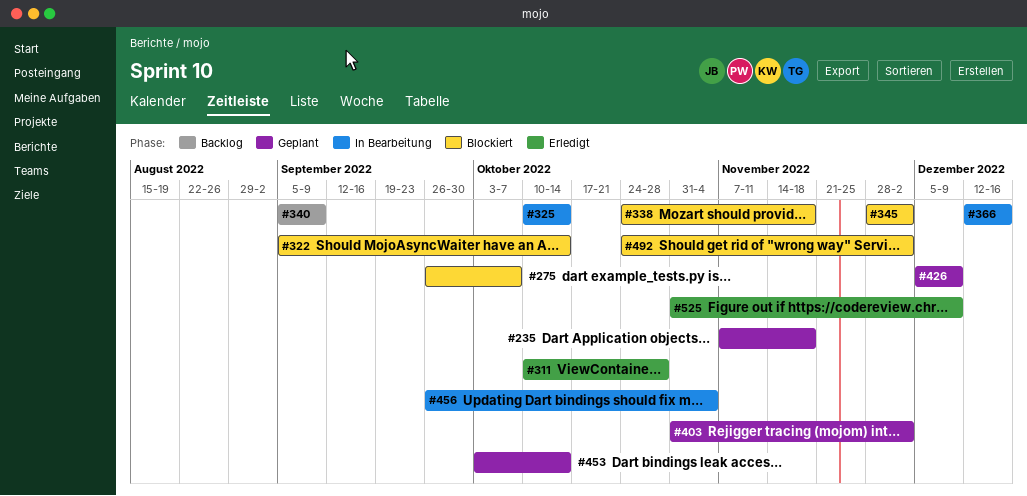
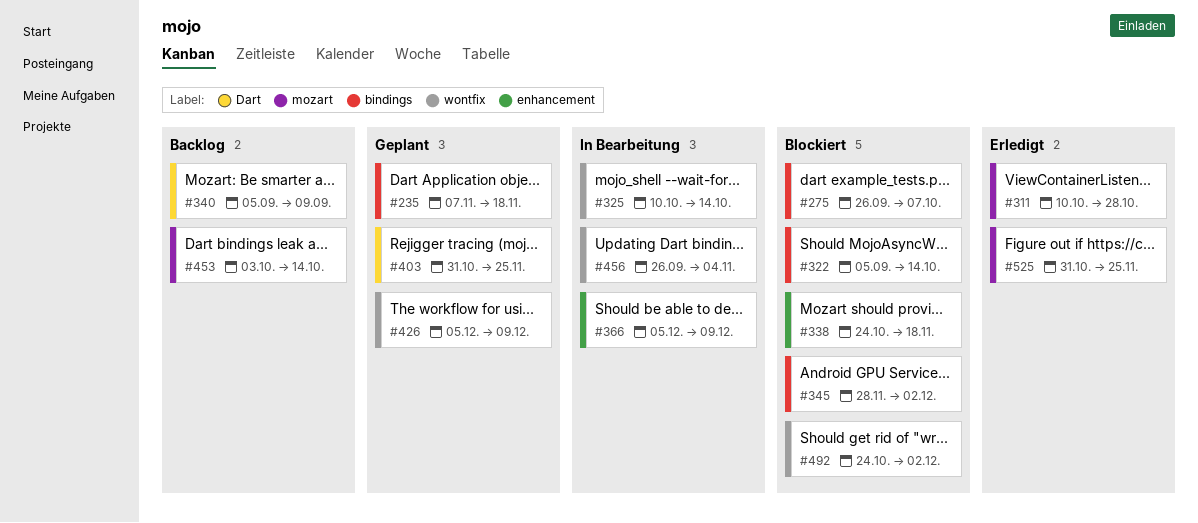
#366, start: Dec 12 -> Dec 5
#366, due: Dec 16 -> Dec 9
#403, due: Dec 2 -> Nov 25
#453, status: Geplant -> Backlog
#525, due: Dec 9 -> Nov 25

